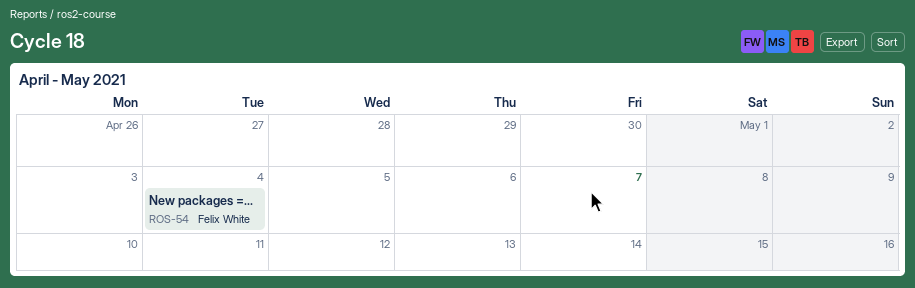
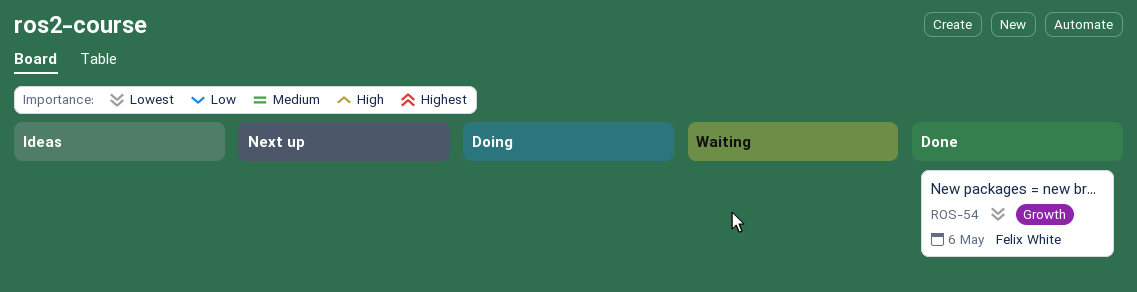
ROS-54, due: May 4 -> May 6

